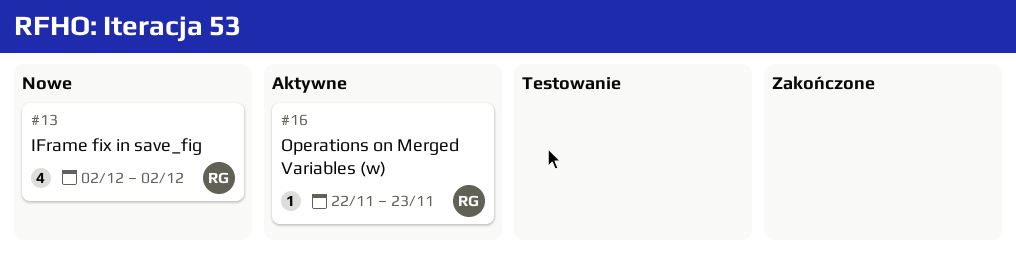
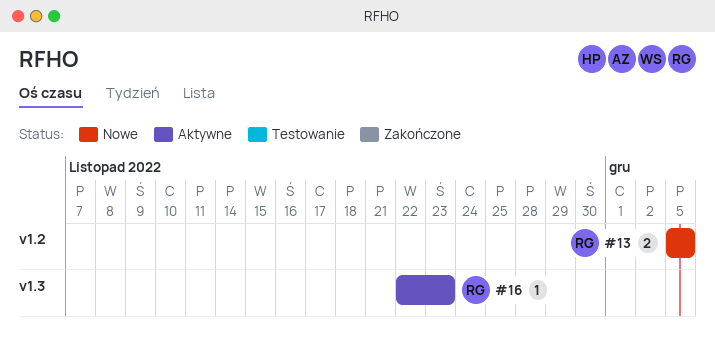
#13, estimate: 4 -> 2
#13, start: Dec 2 -> Dec 5
#13, due: Dec 2 -> Dec 5

